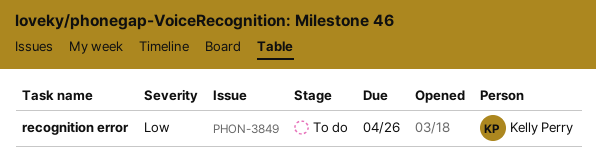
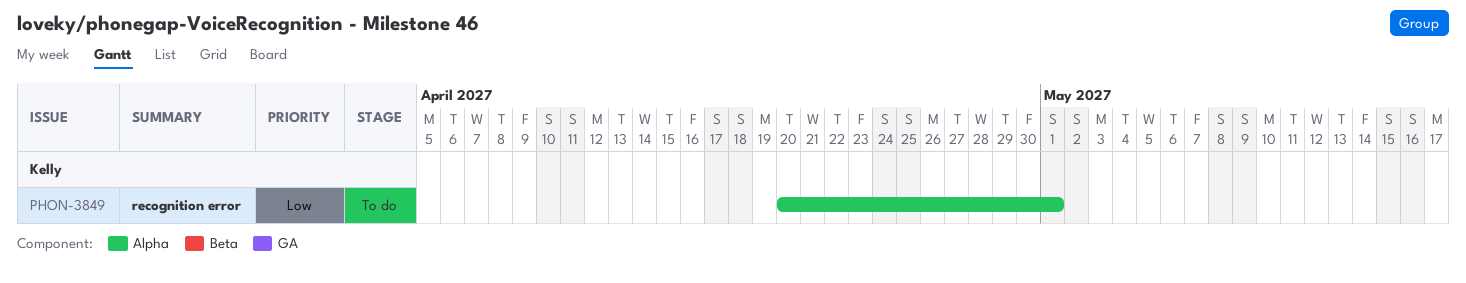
PHON-3849, due: Apr 26 -> May 1

